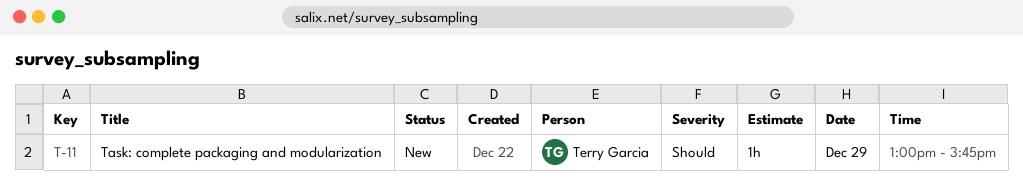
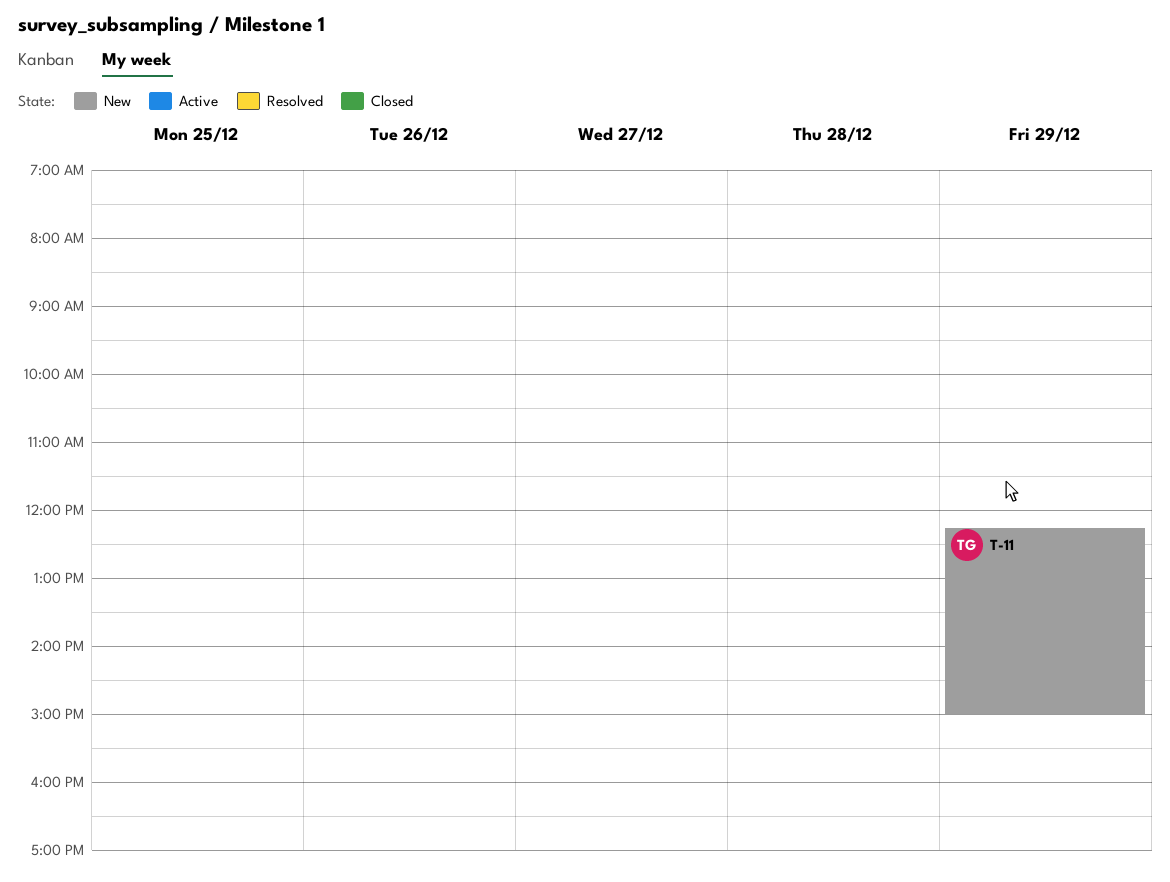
T-11, begins: 13:00 -> 12:15
T-11, ends: 15:45 -> 15:00

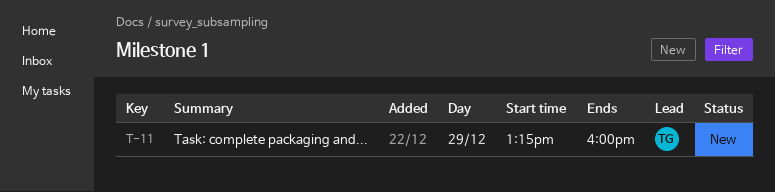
T-11, begins: 12:15 -> 13:15
T-11, ends: 15:00 -> 16:00

